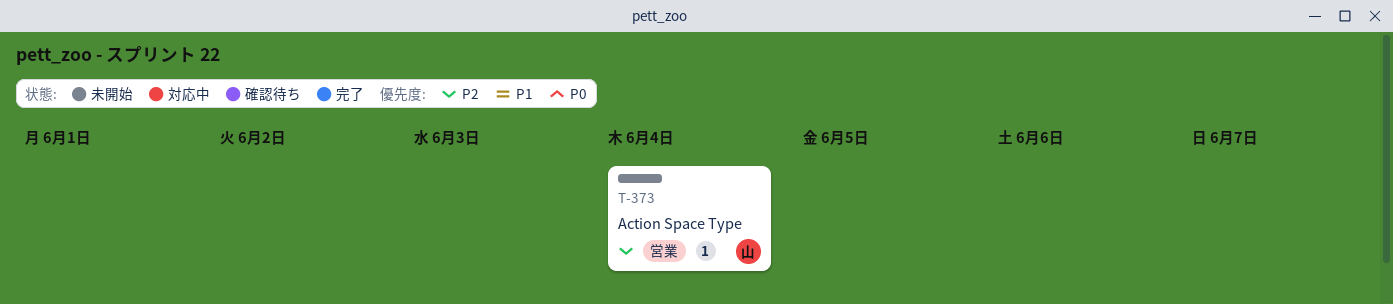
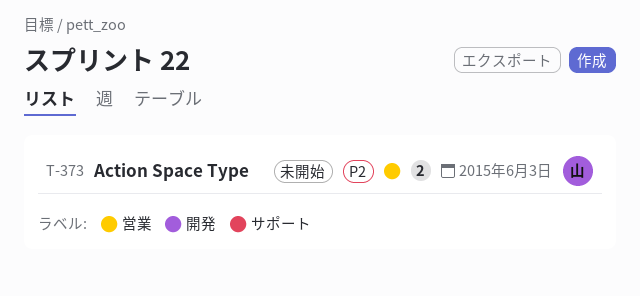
T-373, estimate: 1 -> 2
T-373, due: Jun 4 -> Jun 3

